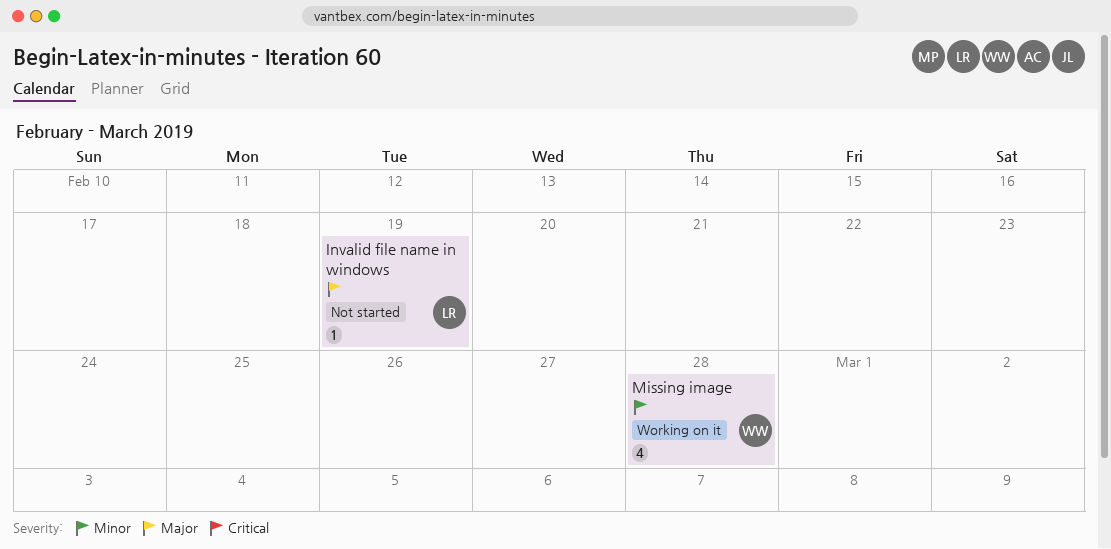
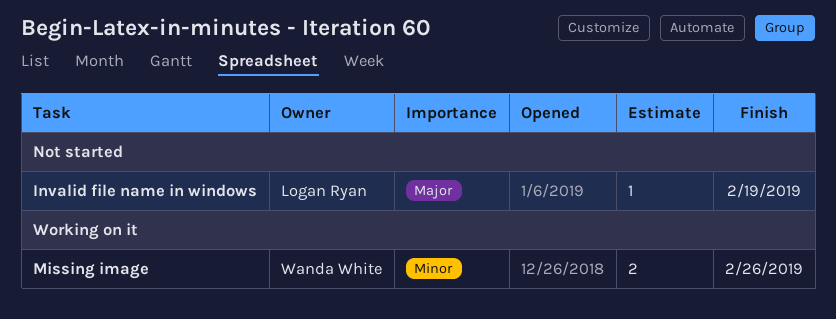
Missing image, estimate: 4 -> 2
Missing image, due: Feb 28 -> Feb 26

